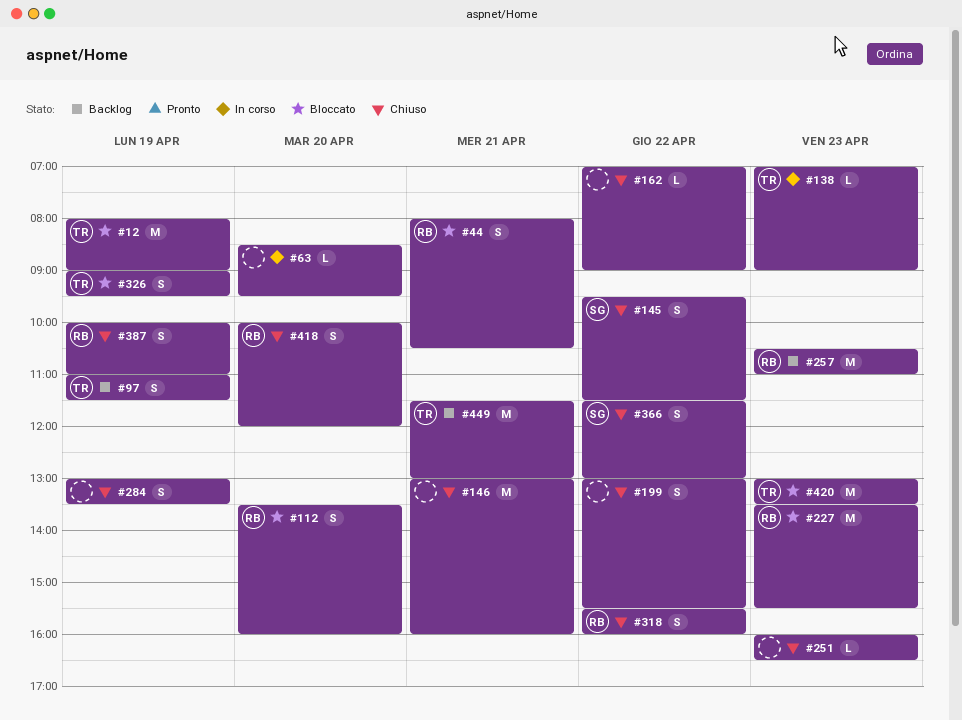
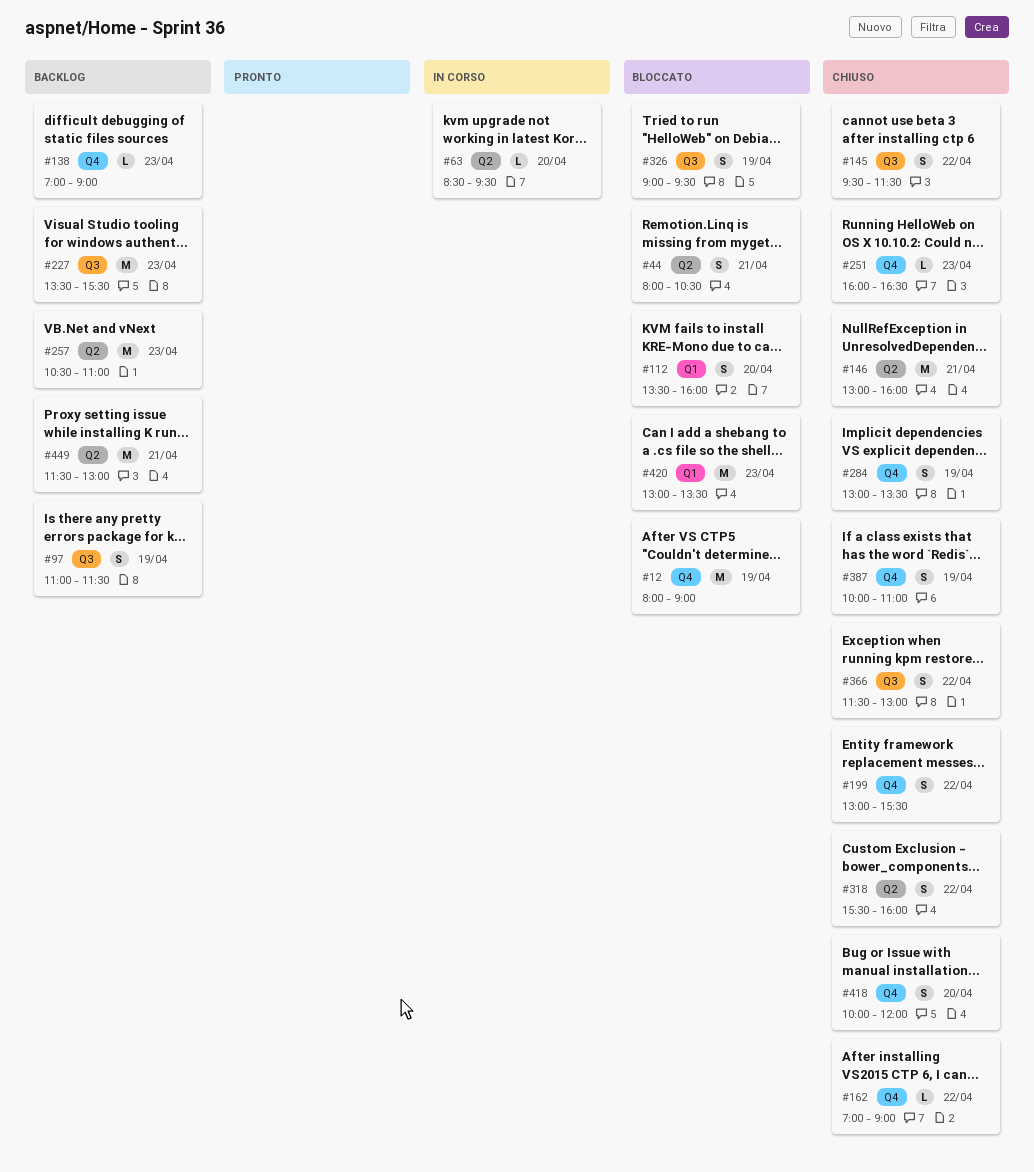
#138, status: In corso -> Backlog
#227, status: Bloccato -> Backlog

